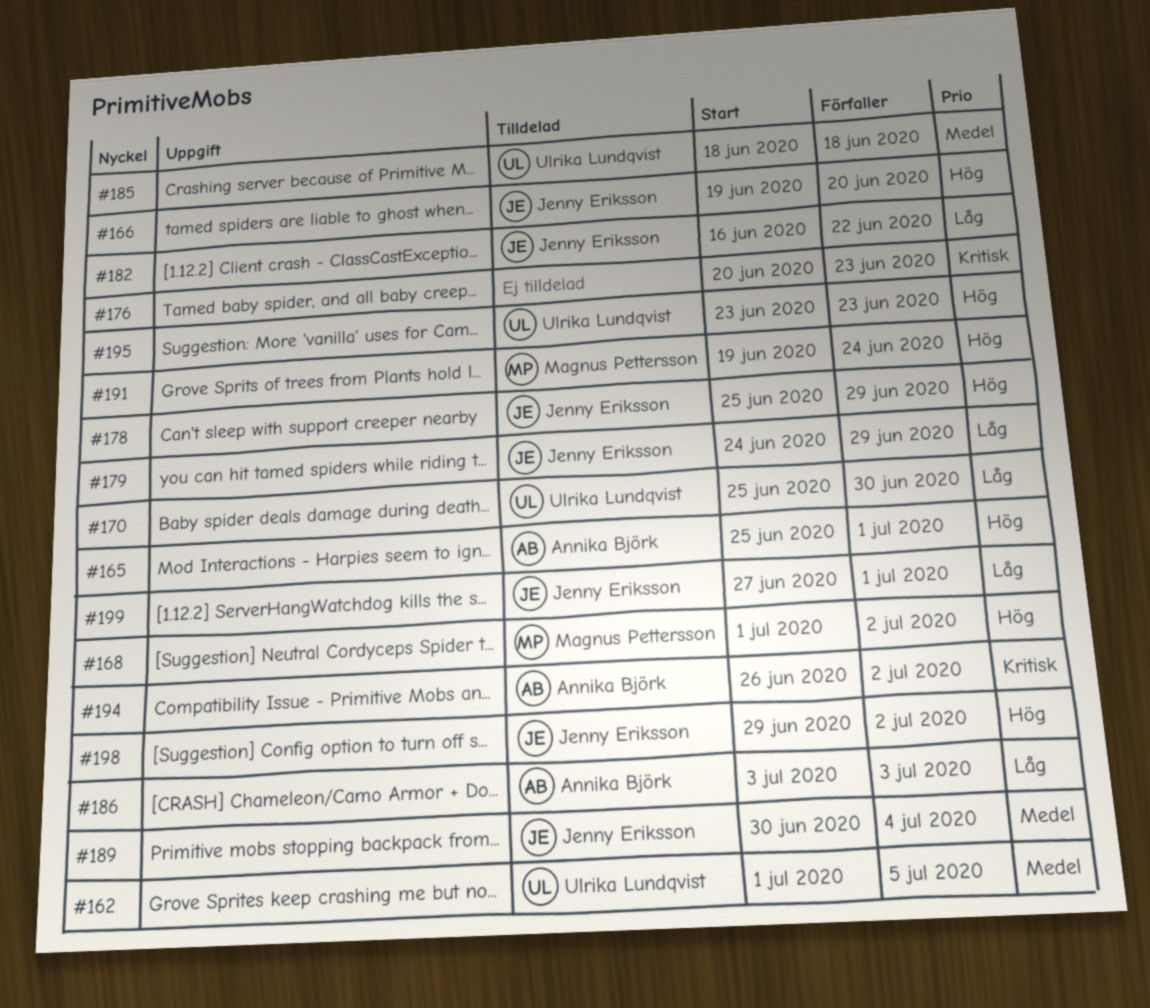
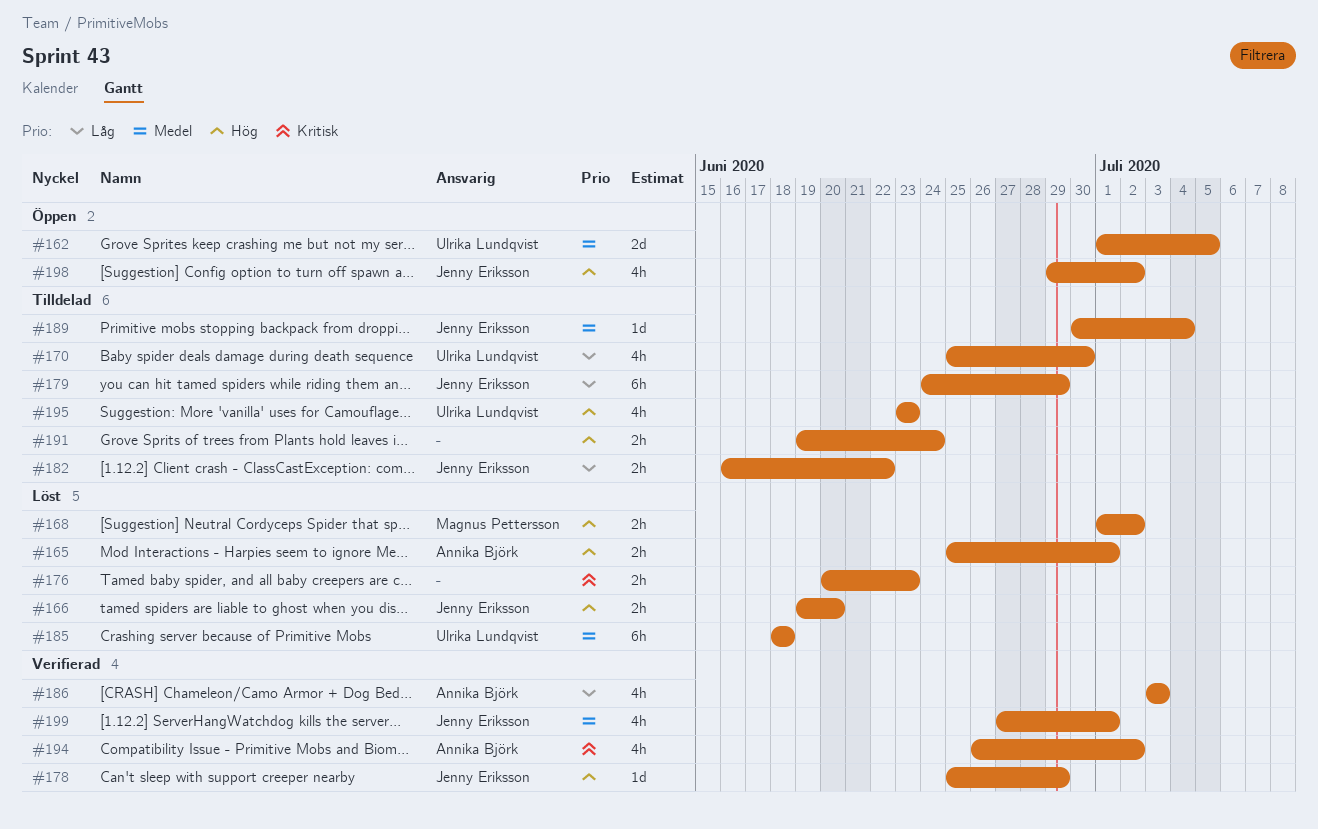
#191, owner: Magnus Pettersson -> none
#199, priority: Låg -> Medel

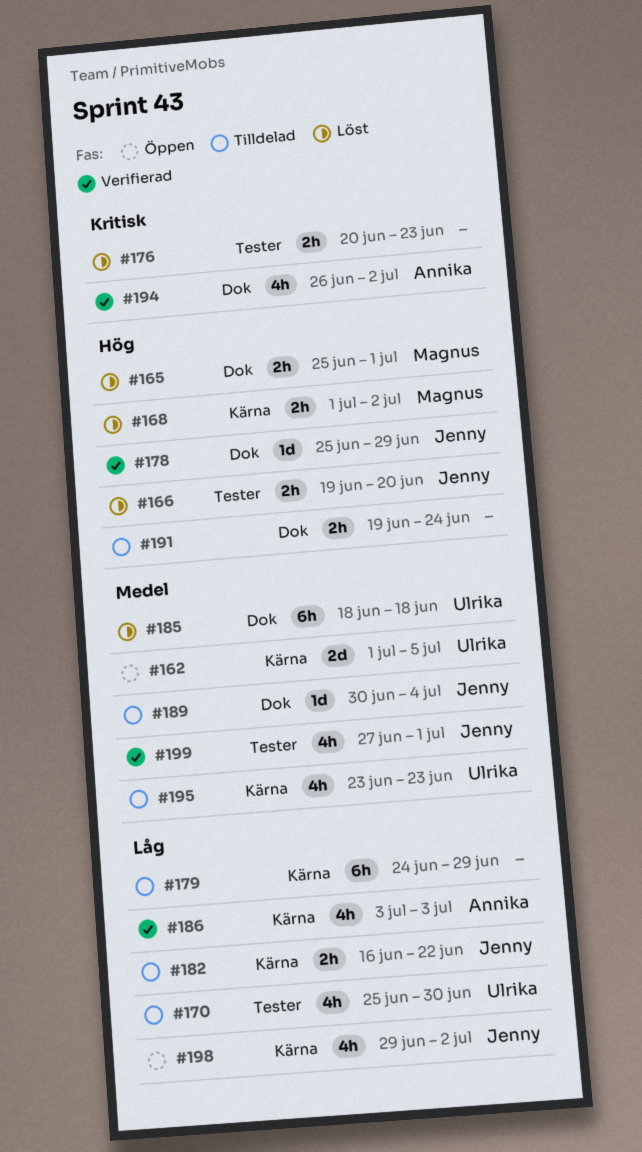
#165, owner: Annika Björk -> Magnus Pettersson
#179, owner: Jenny Eriksson -> none
#195, priority: Hög -> Medel
#198, priority: Hög -> Låg

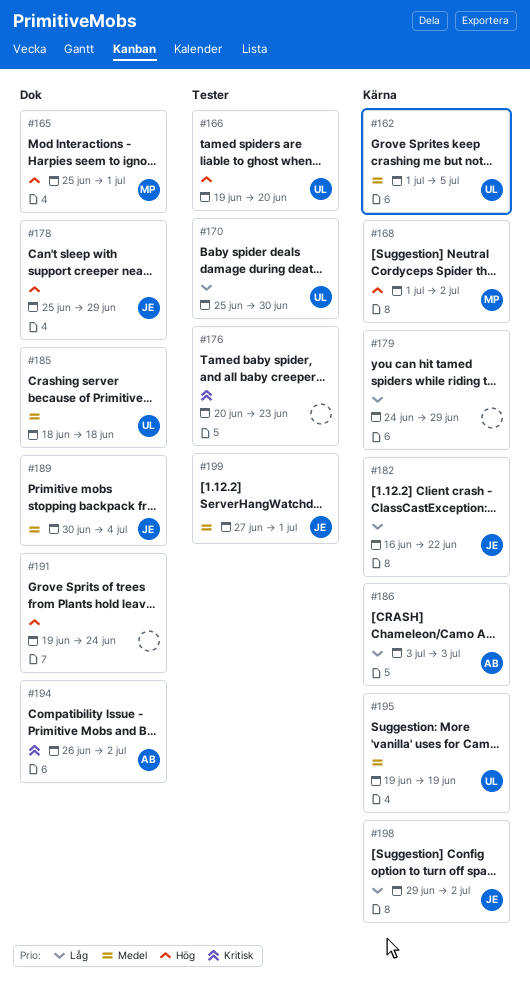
#166, owner: Jenny -> Ulrika
#195, start: Jun 23 -> Jun 19
#195, due: Jun 23 -> Jun 19

